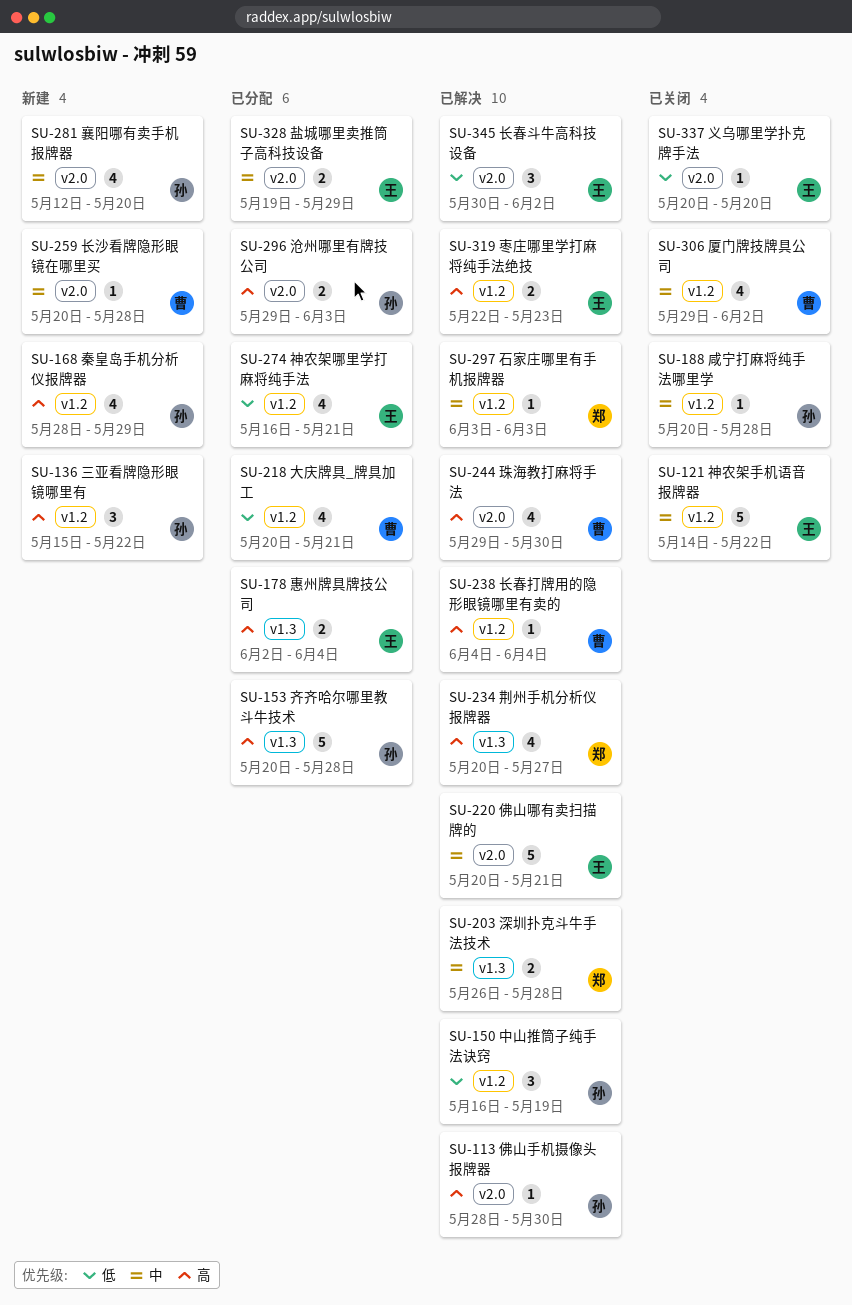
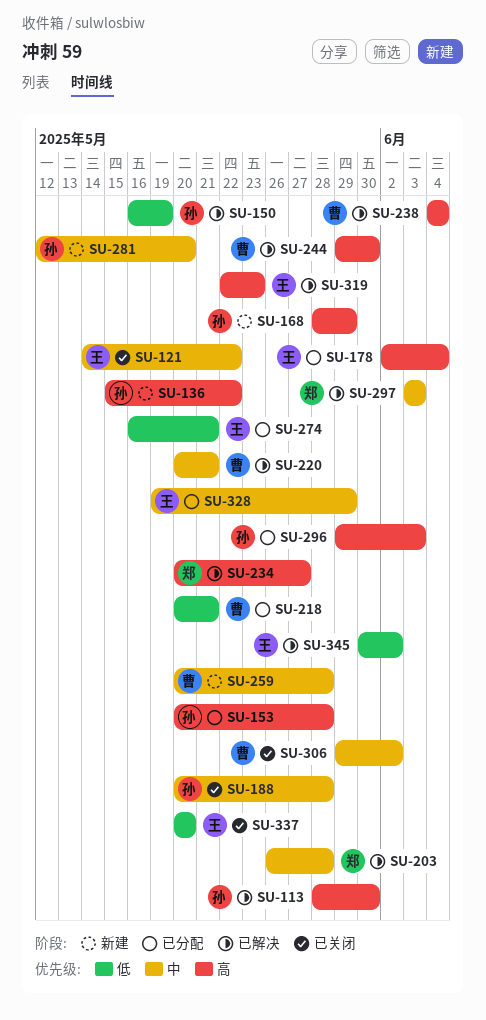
SU-220, owner: 王 -> 曹

